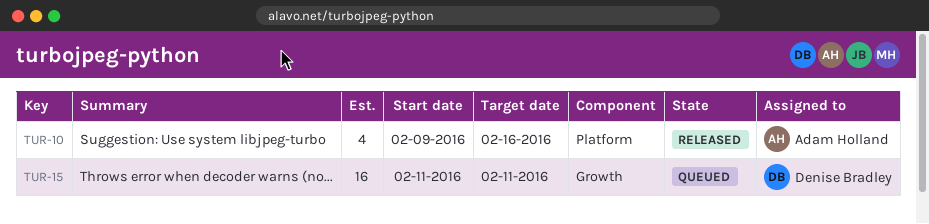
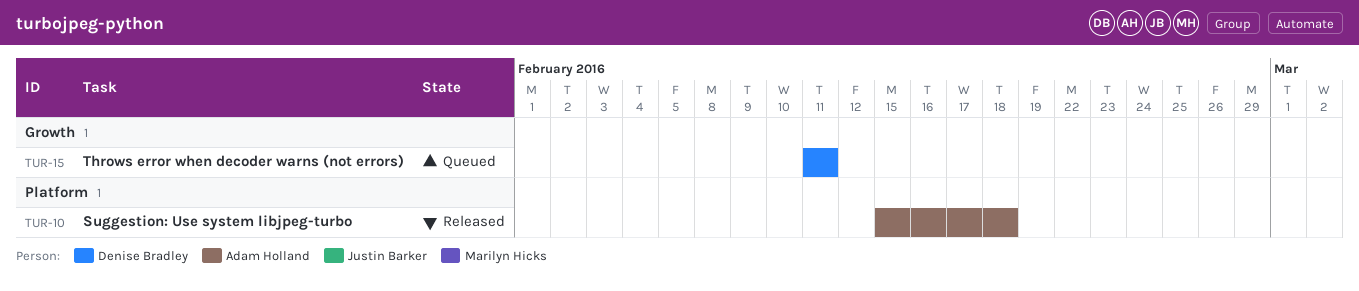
TUR-10, start: Feb 9 -> Feb 15
TUR-10, due: Feb 16 -> Feb 18

